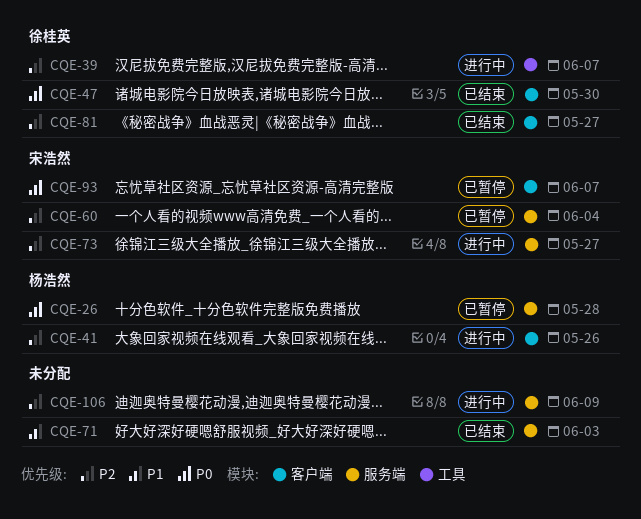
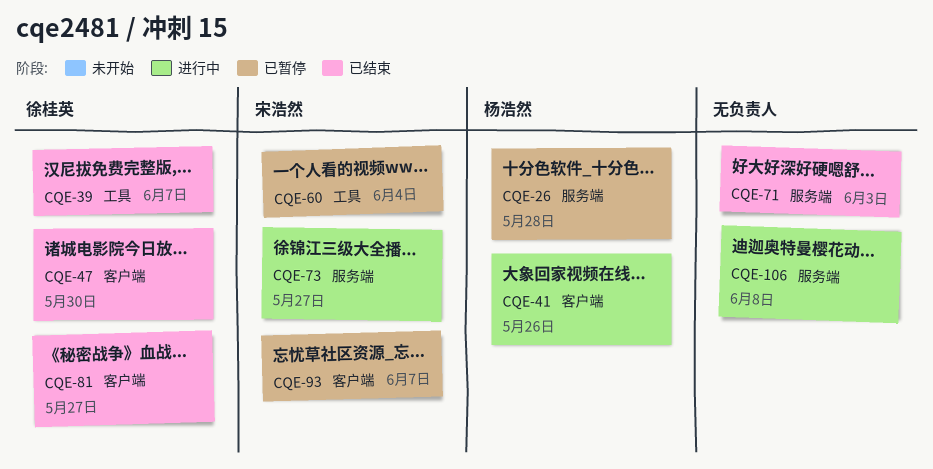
CQE-39, status: 进行中 -> 已结束
CQE-60, label: 服务端 -> 工具
CQE-106, due: Jun 9 -> Jun 8

